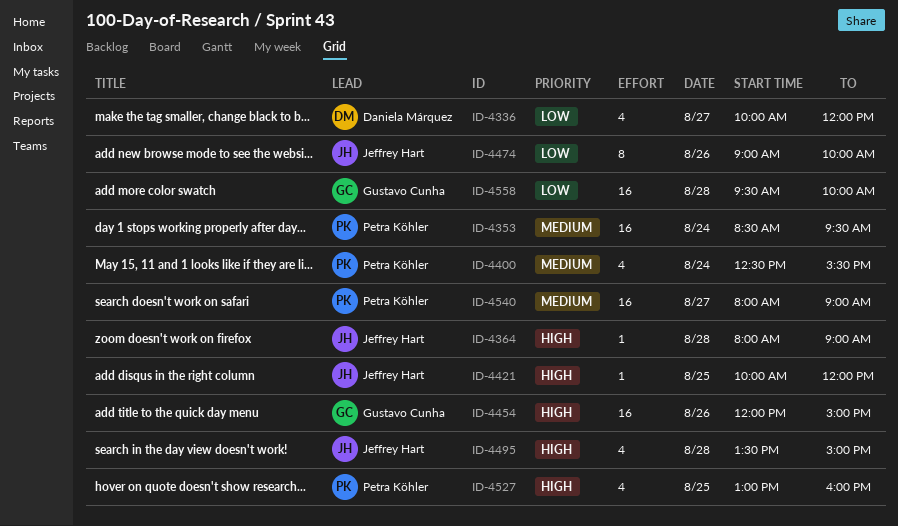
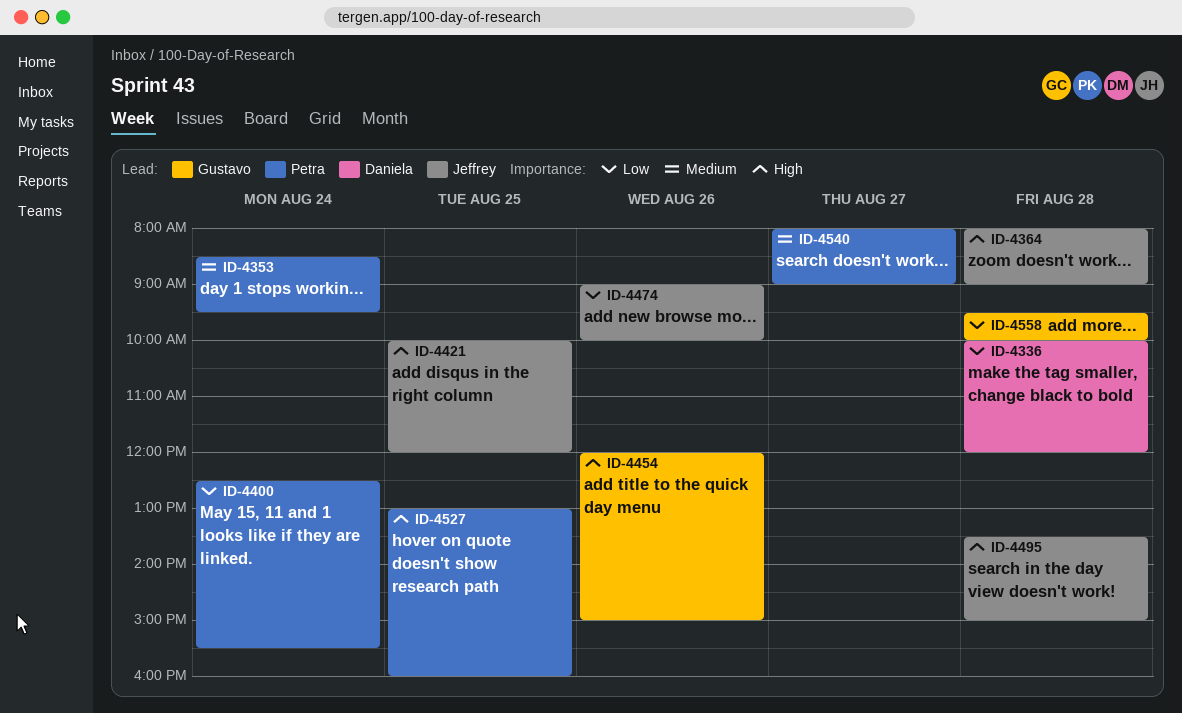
ID-4336, day: Aug 27 -> Aug 28
ID-4400, priority: Medium -> Low

